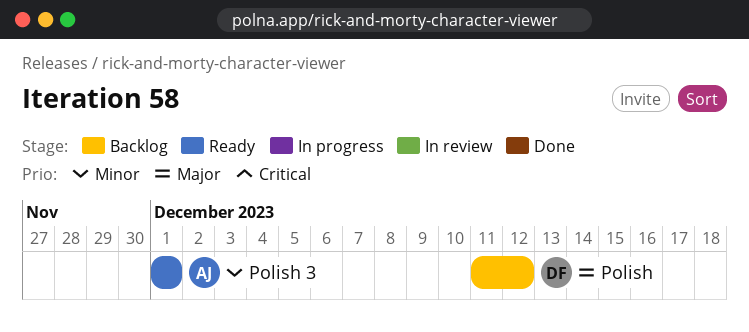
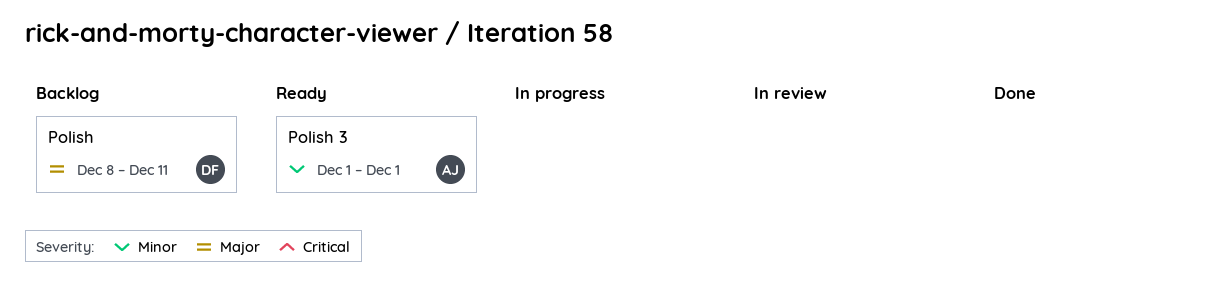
Polish, start: Dec 11 -> Dec 8
Polish, due: Dec 12 -> Dec 11

